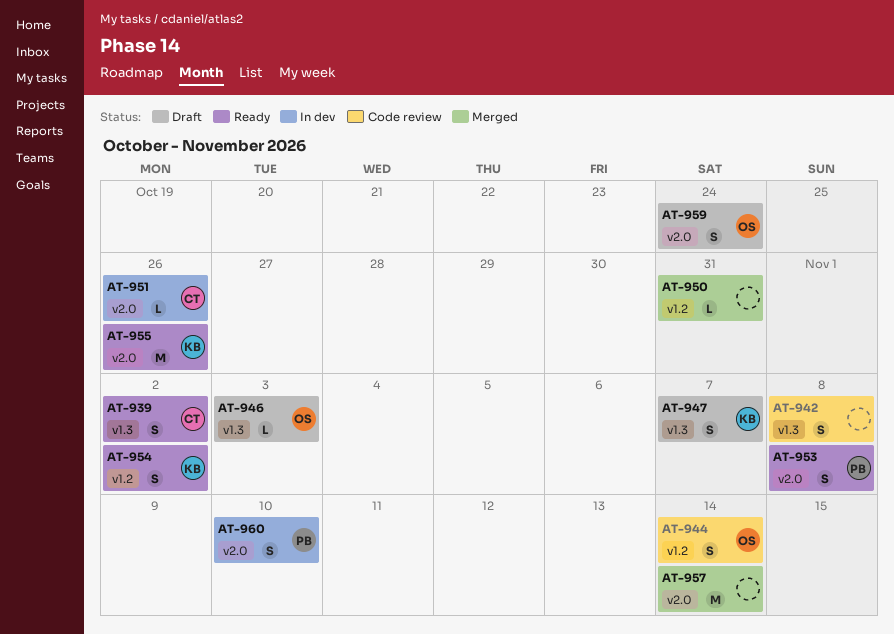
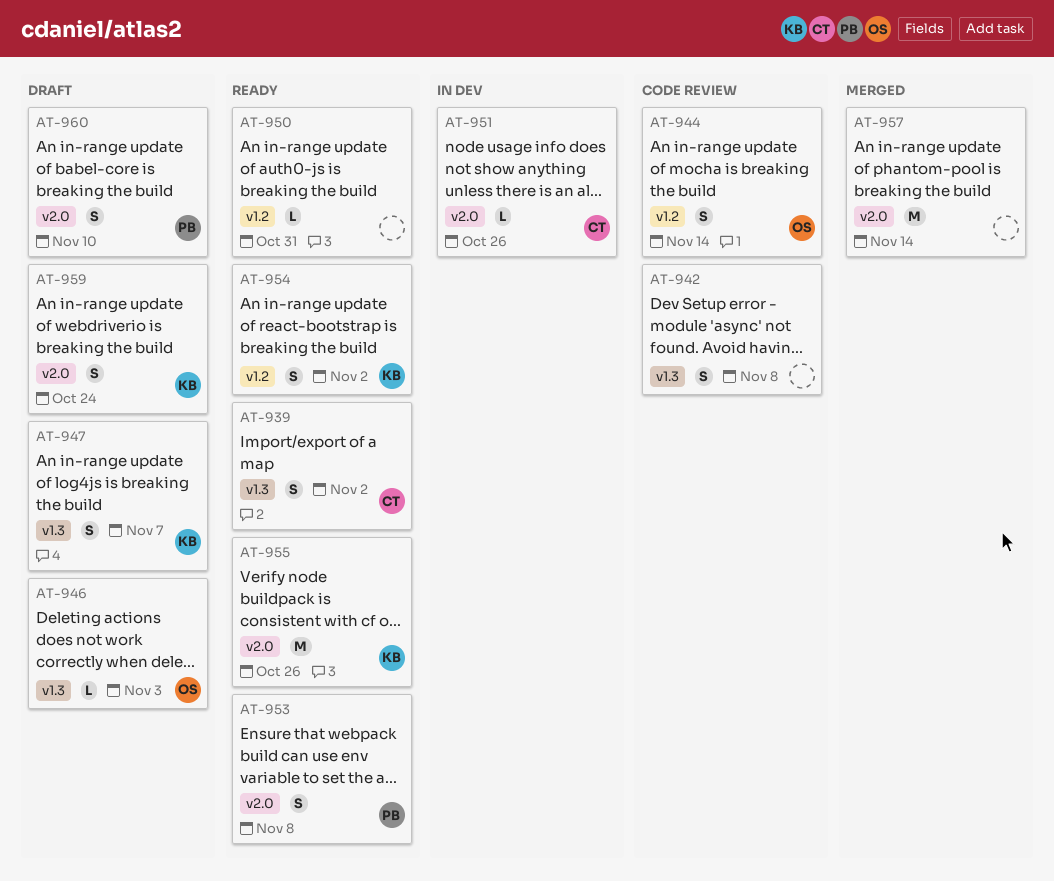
AT-950, status: Merged -> Ready
AT-959, owner: OS -> KB
AT-960, status: In dev -> Draft

